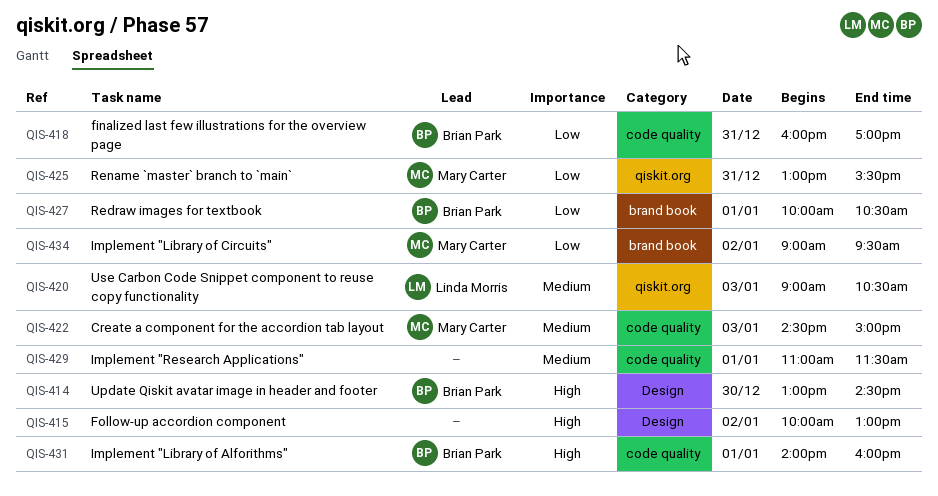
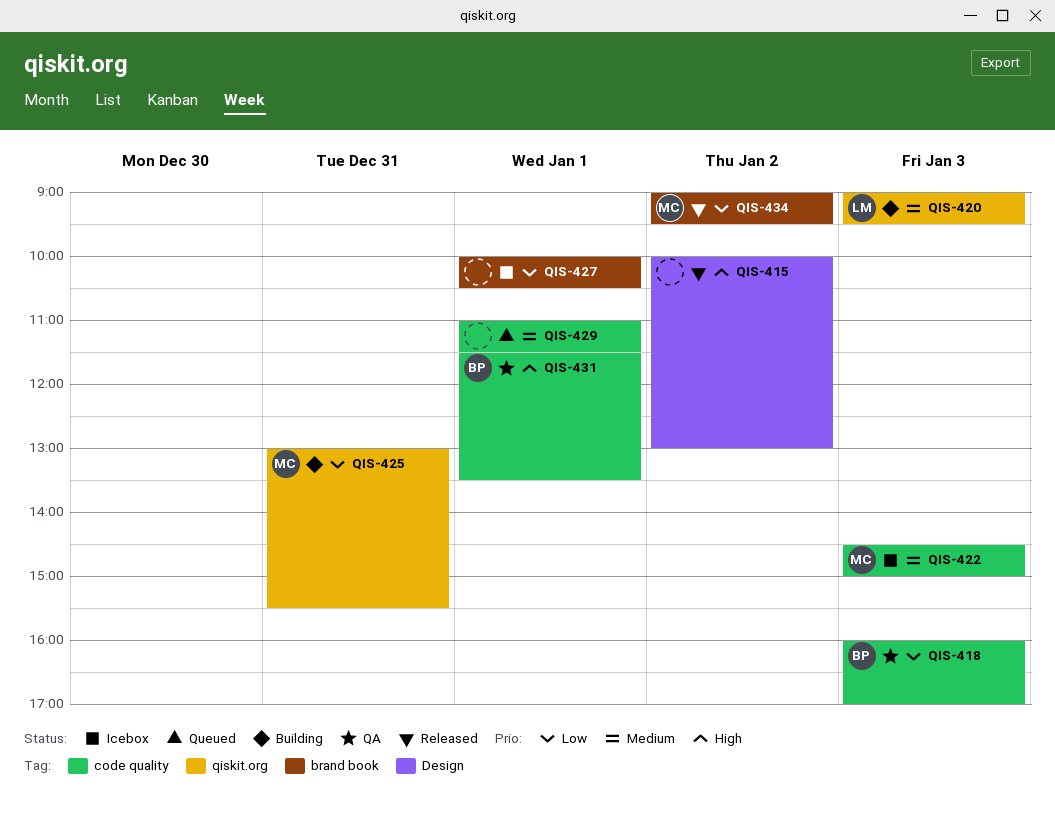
QIS-414: present -> none
QIS-418, day: Dec 31 -> Jan 3
QIS-420, ends: 10:30 -> 09:30
QIS-427, owner: Brian Park -> none
QIS-431, begins: 14:00 -> 11:30
QIS-431, ends: 16:00 -> 13:30

